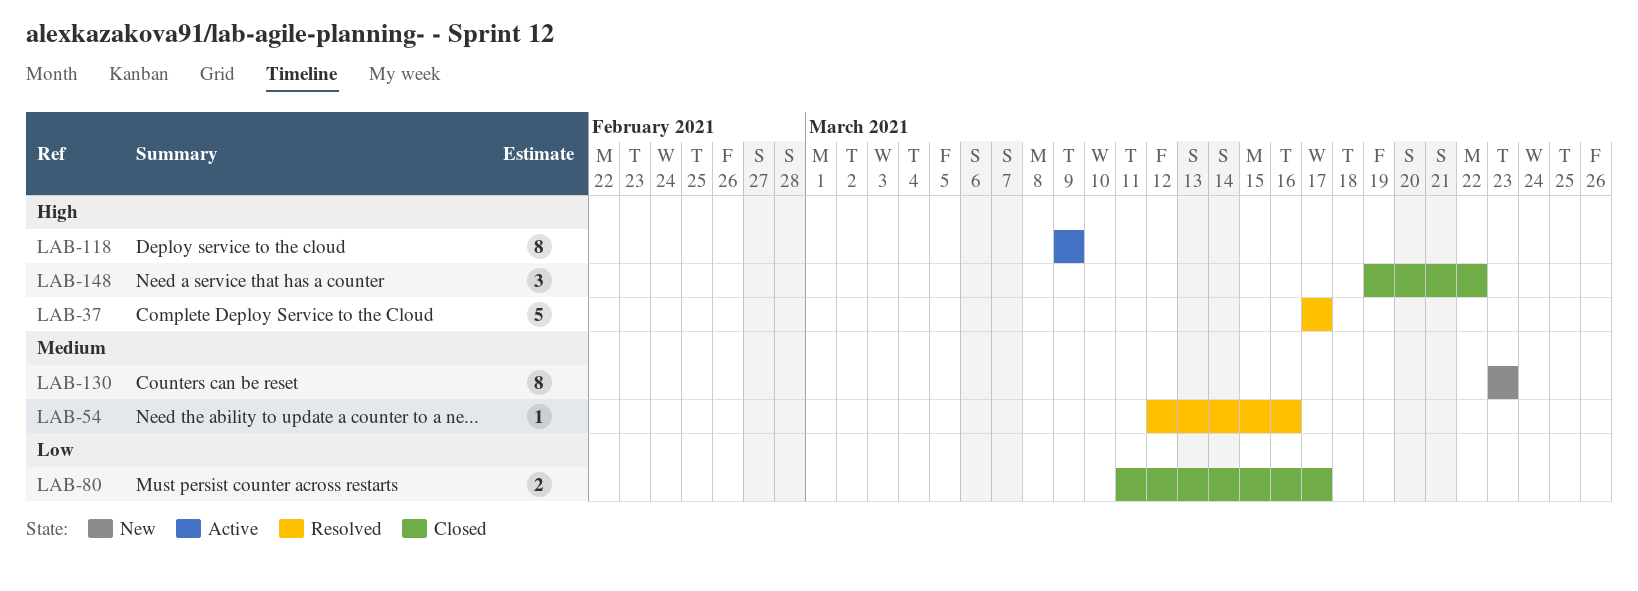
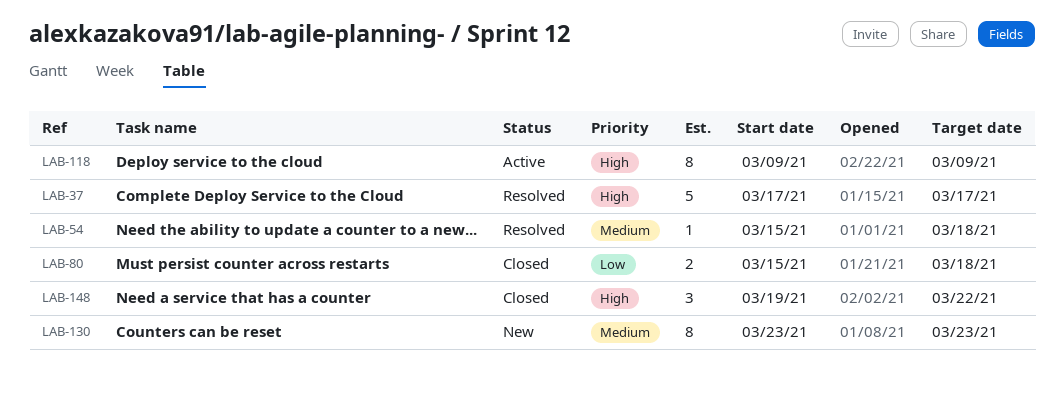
LAB-54, start: Mar 12 -> Mar 15
LAB-54, due: Mar 16 -> Mar 18
LAB-80, start: Mar 11 -> Mar 15
LAB-80, due: Mar 17 -> Mar 18

